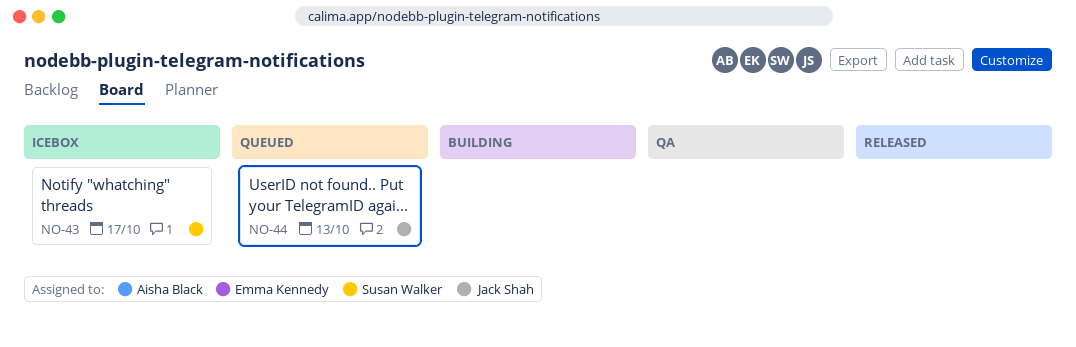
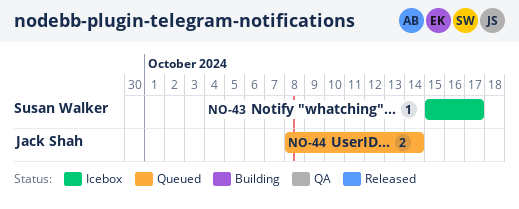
NO-44, due: Oct 13 -> Oct 14

